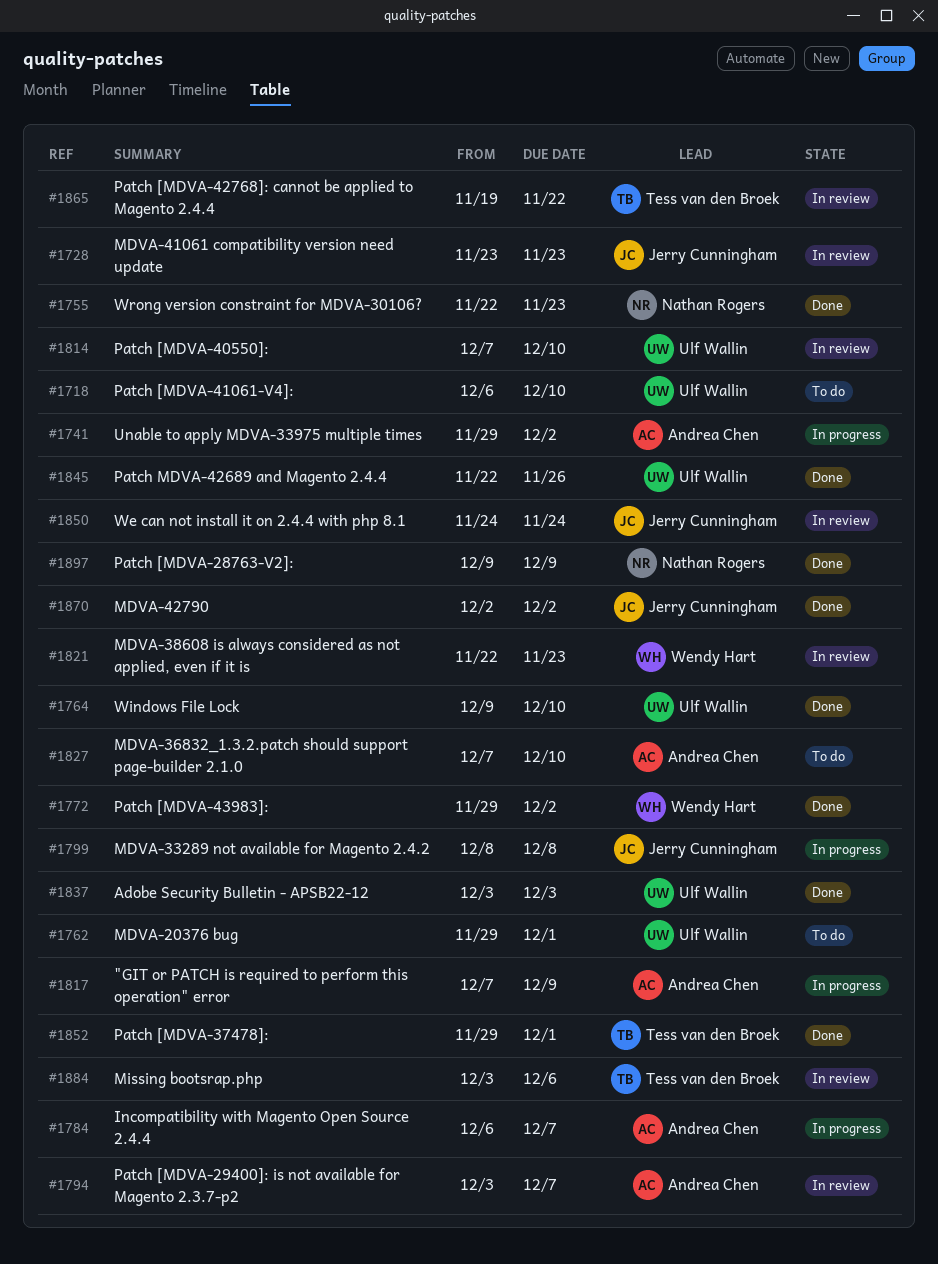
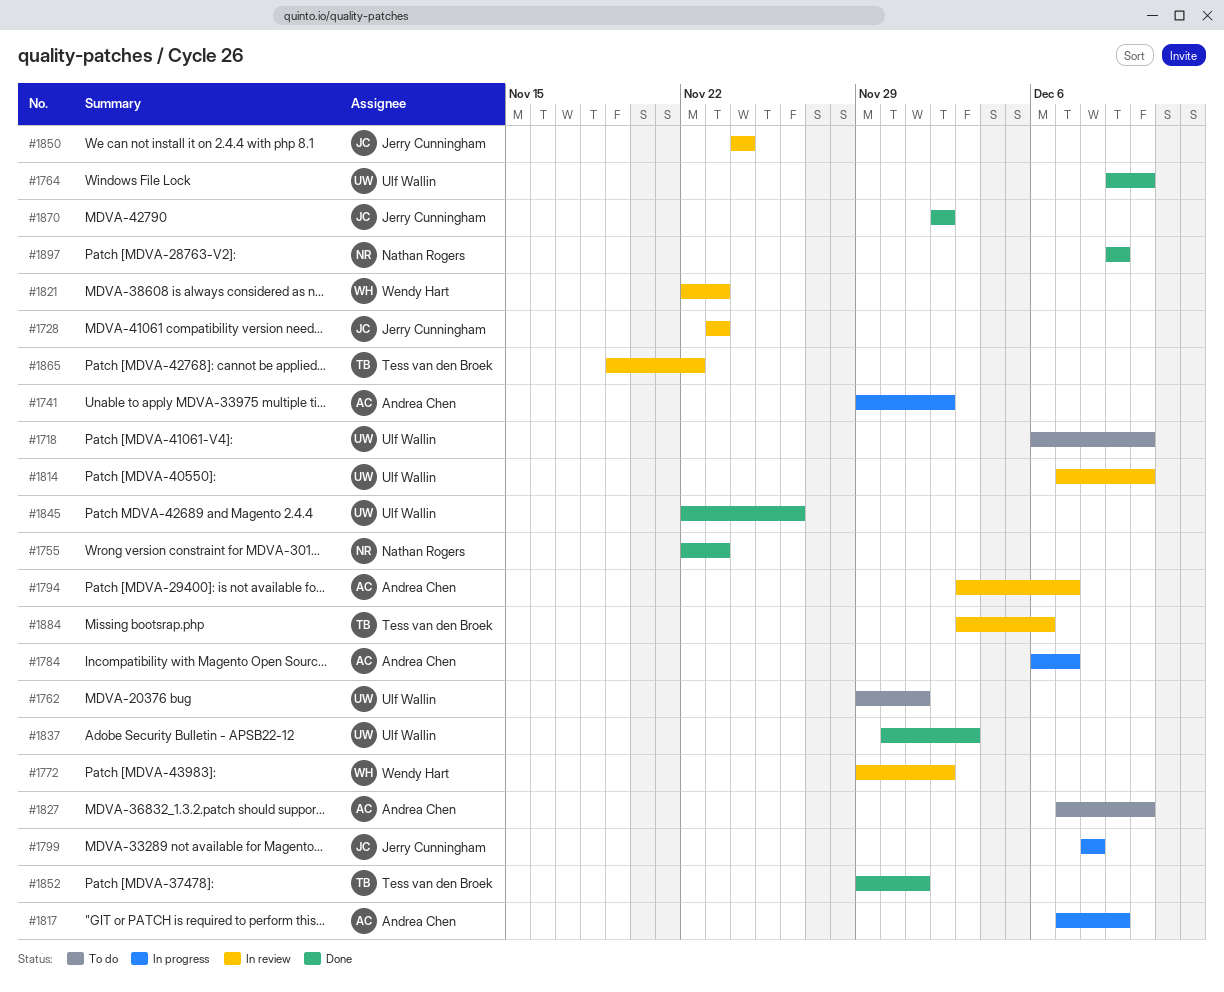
#1772, status: Done -> In review
#1837, start: Dec 3 -> Nov 30

